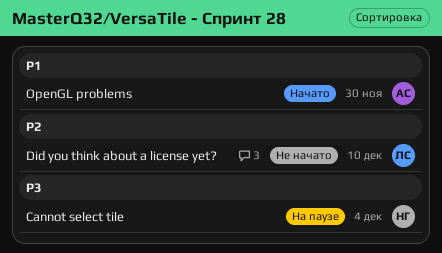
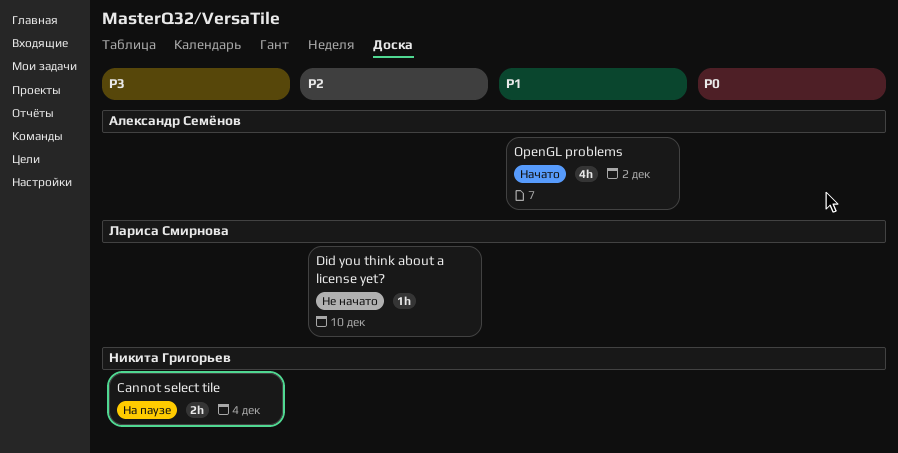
OpenGL problems, due: Nov 30 -> Dec 2

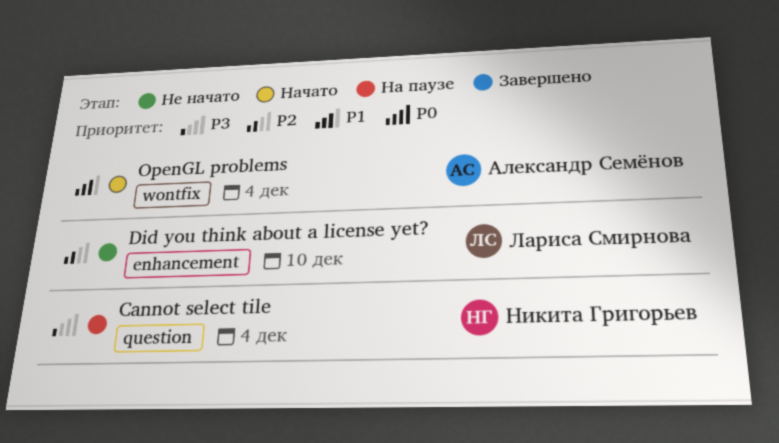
OpenGL problems, due: Dec 2 -> Dec 4

